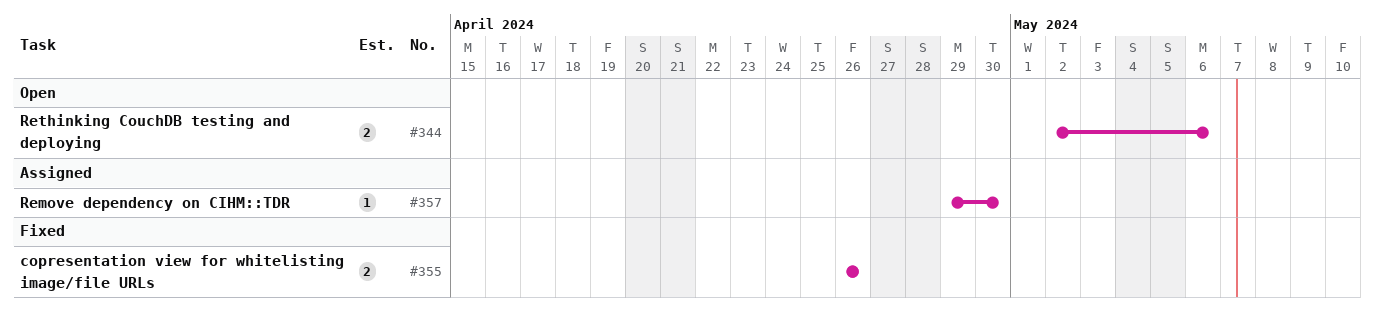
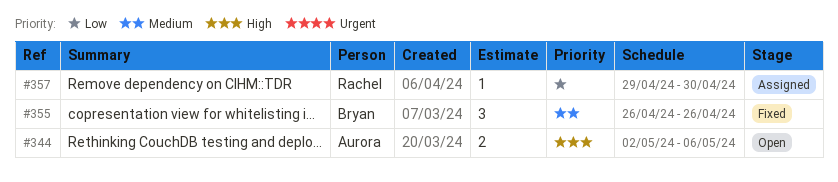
#355, estimate: 2 -> 3

